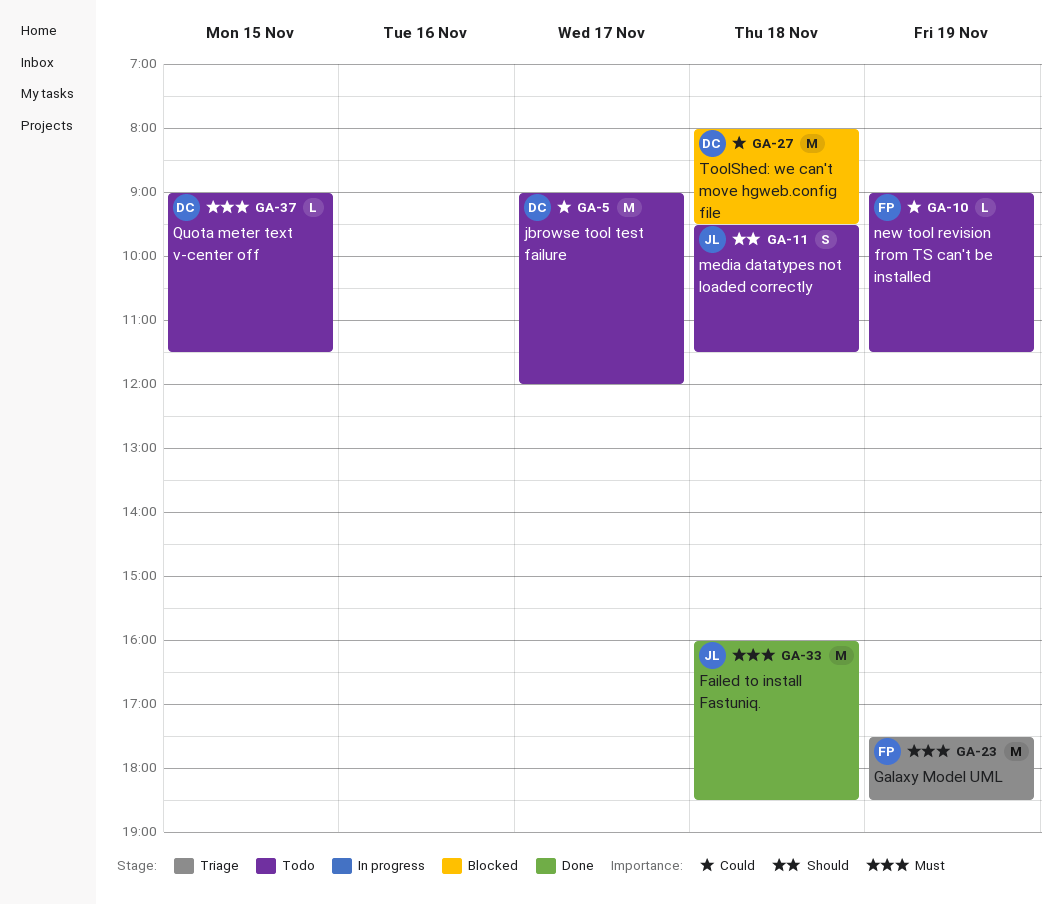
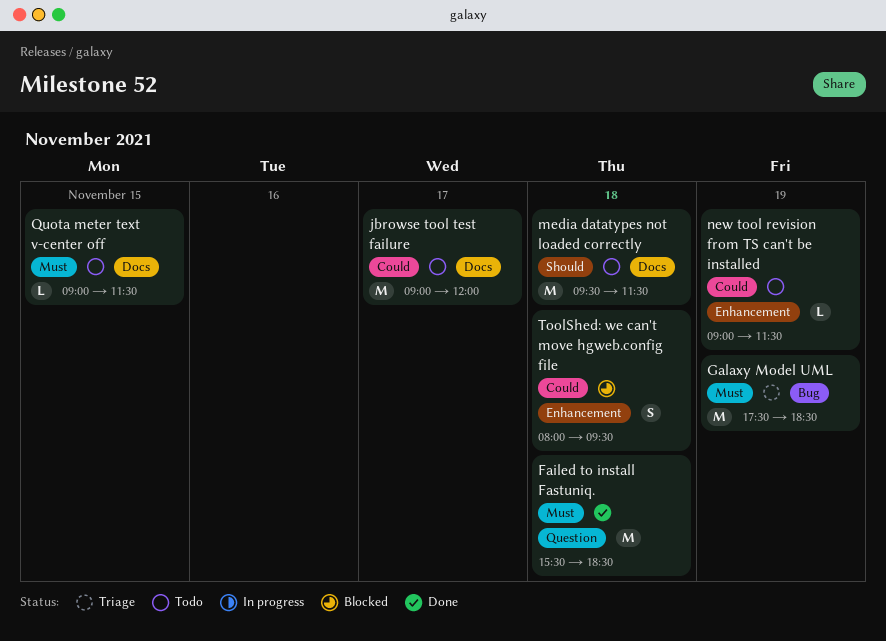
Failed to install Fastuniq., begins: 16:00 -> 15:30
media datatypes not loaded correctly, estimate: S -> M
ToolShed: we can't move hgweb.config file, estimate: M -> S

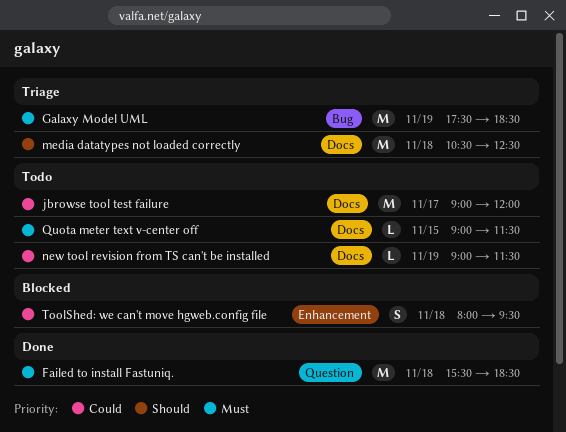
media datatypes not loaded correctly, status: Todo -> Triage
media datatypes not loaded correctly, begins: 09:30 -> 10:30
media datatypes not loaded correctly, ends: 11:30 -> 12:30
new tool revision from TS can't be installed, label: Enhancement -> Docs

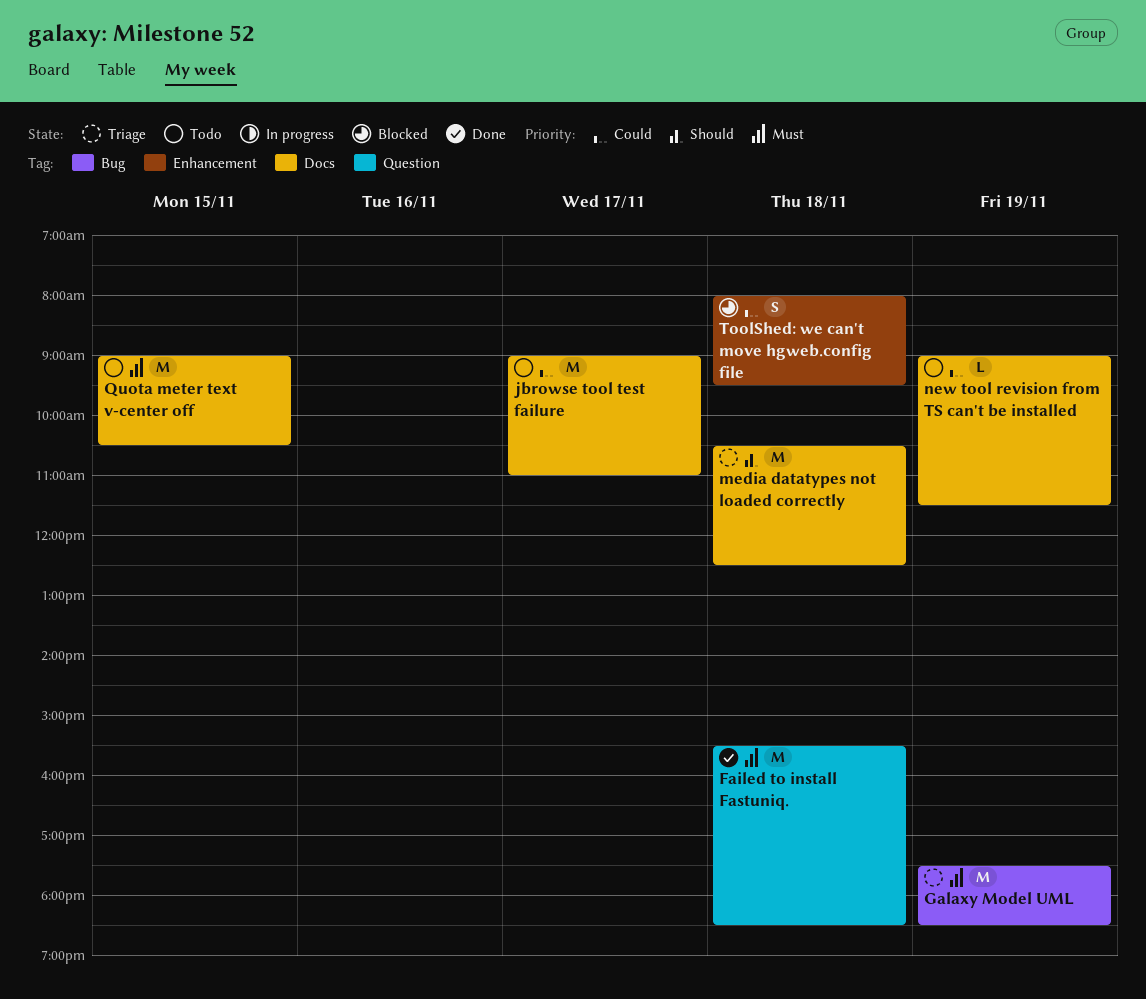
jbrowse tool test failure, ends: 12:00 -> 11:00
Quota meter text v-center off, estimate: L -> M
Quota meter text v-center off, ends: 11:30 -> 10:30

